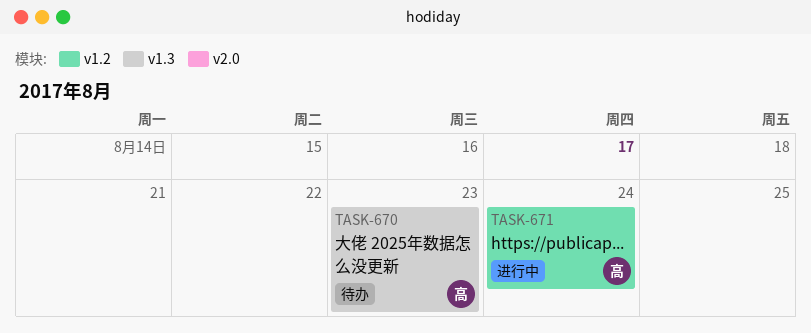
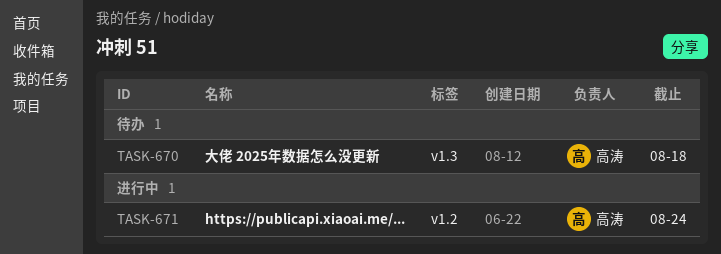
TASK-670, due: Aug 23 -> Aug 18

